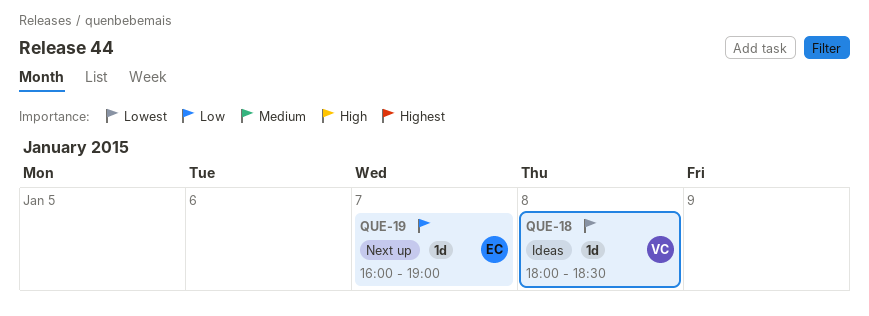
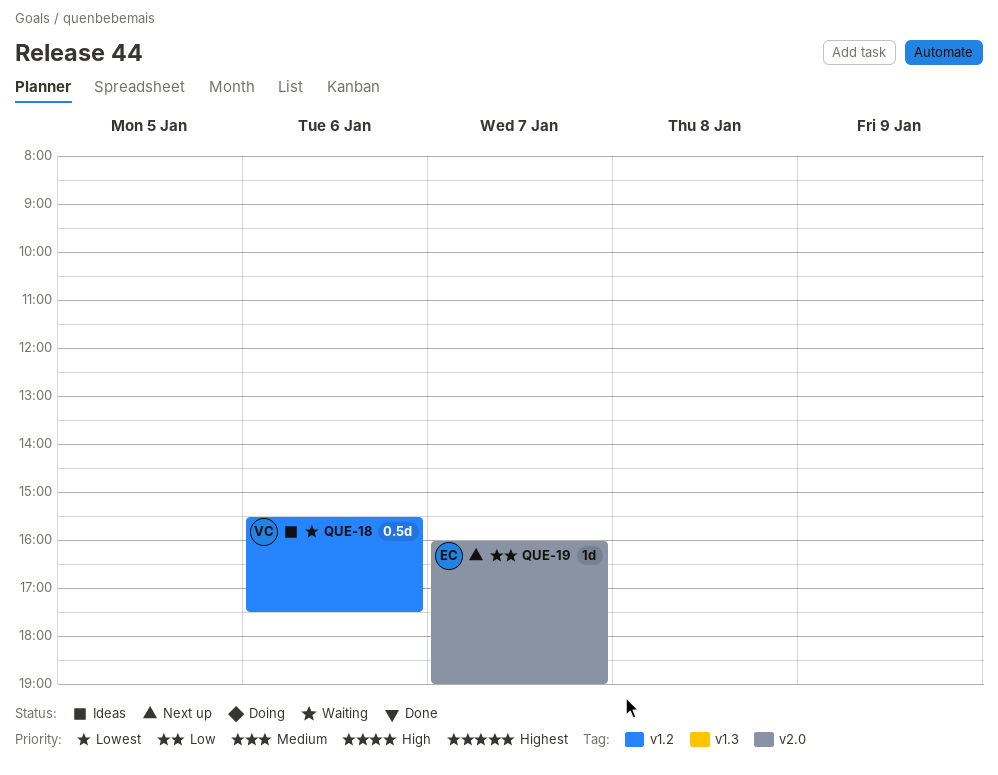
QUE-18, estimate: 1d -> 0.5d
QUE-18, day: Jan 8 -> Jan 6
QUE-18, begins: 18:00 -> 15:30
QUE-18, ends: 18:30 -> 17:30

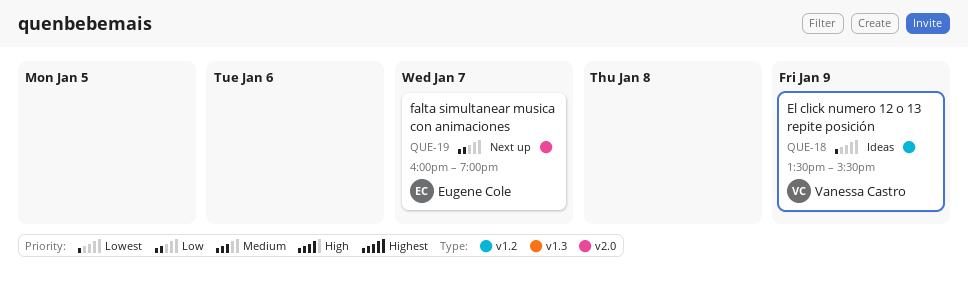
QUE-18, day: Jan 6 -> Jan 9
QUE-18, begins: 15:30 -> 13:30
QUE-18, ends: 17:30 -> 15:30

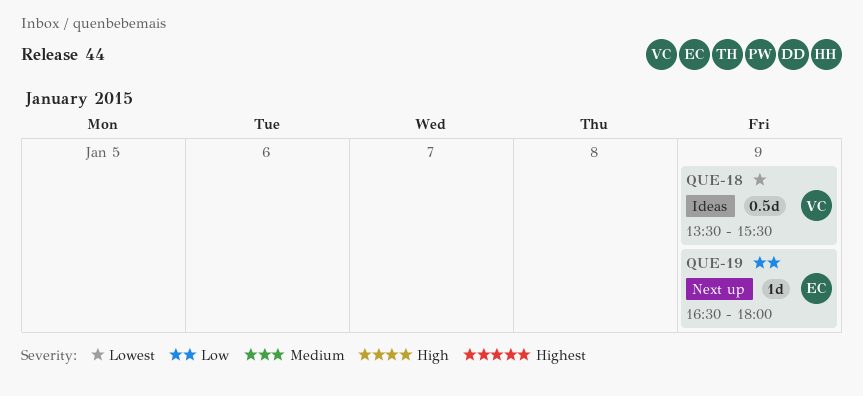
QUE-19, day: Jan 7 -> Jan 9
QUE-19, begins: 16:00 -> 16:30
QUE-19, ends: 19:00 -> 18:00

